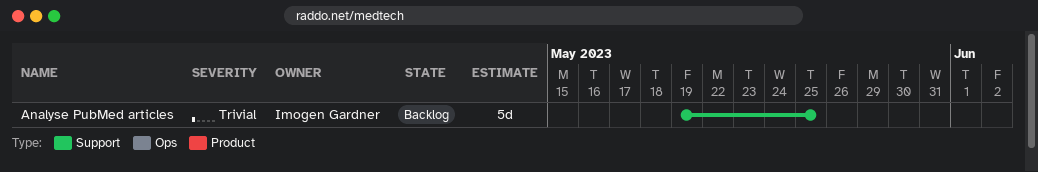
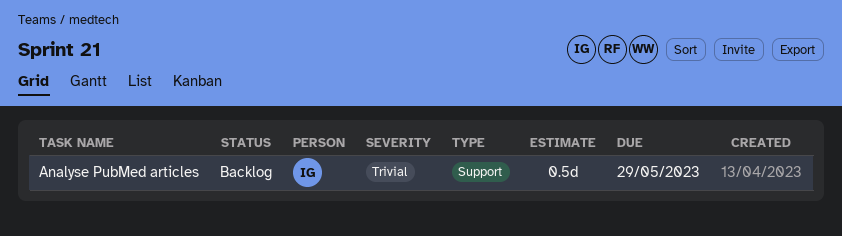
Analyse PubMed articles, estimate: 5d -> 0.5d
Analyse PubMed articles, due: May 25 -> May 29

